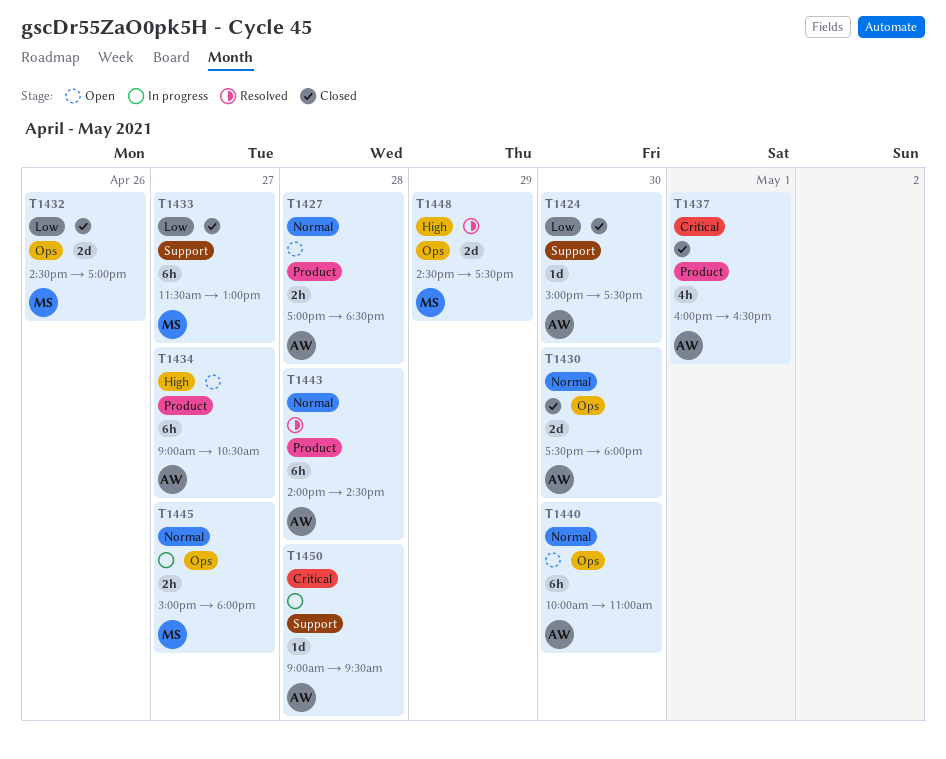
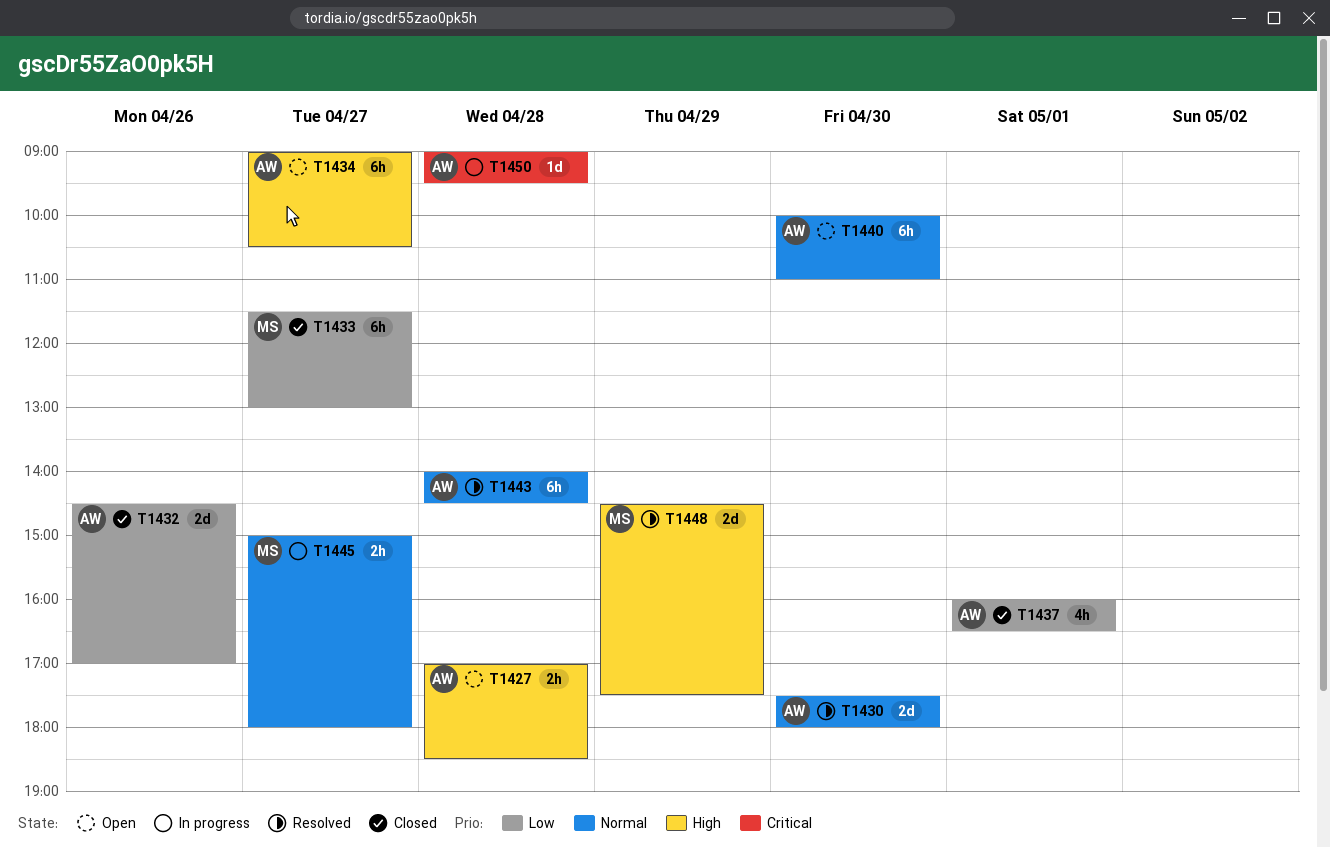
T1424: present -> none
T1427, priority: Normal -> High
T1430, status: Closed -> Resolved
T1432, owner: MS -> AW
T1437, priority: Critical -> Low

